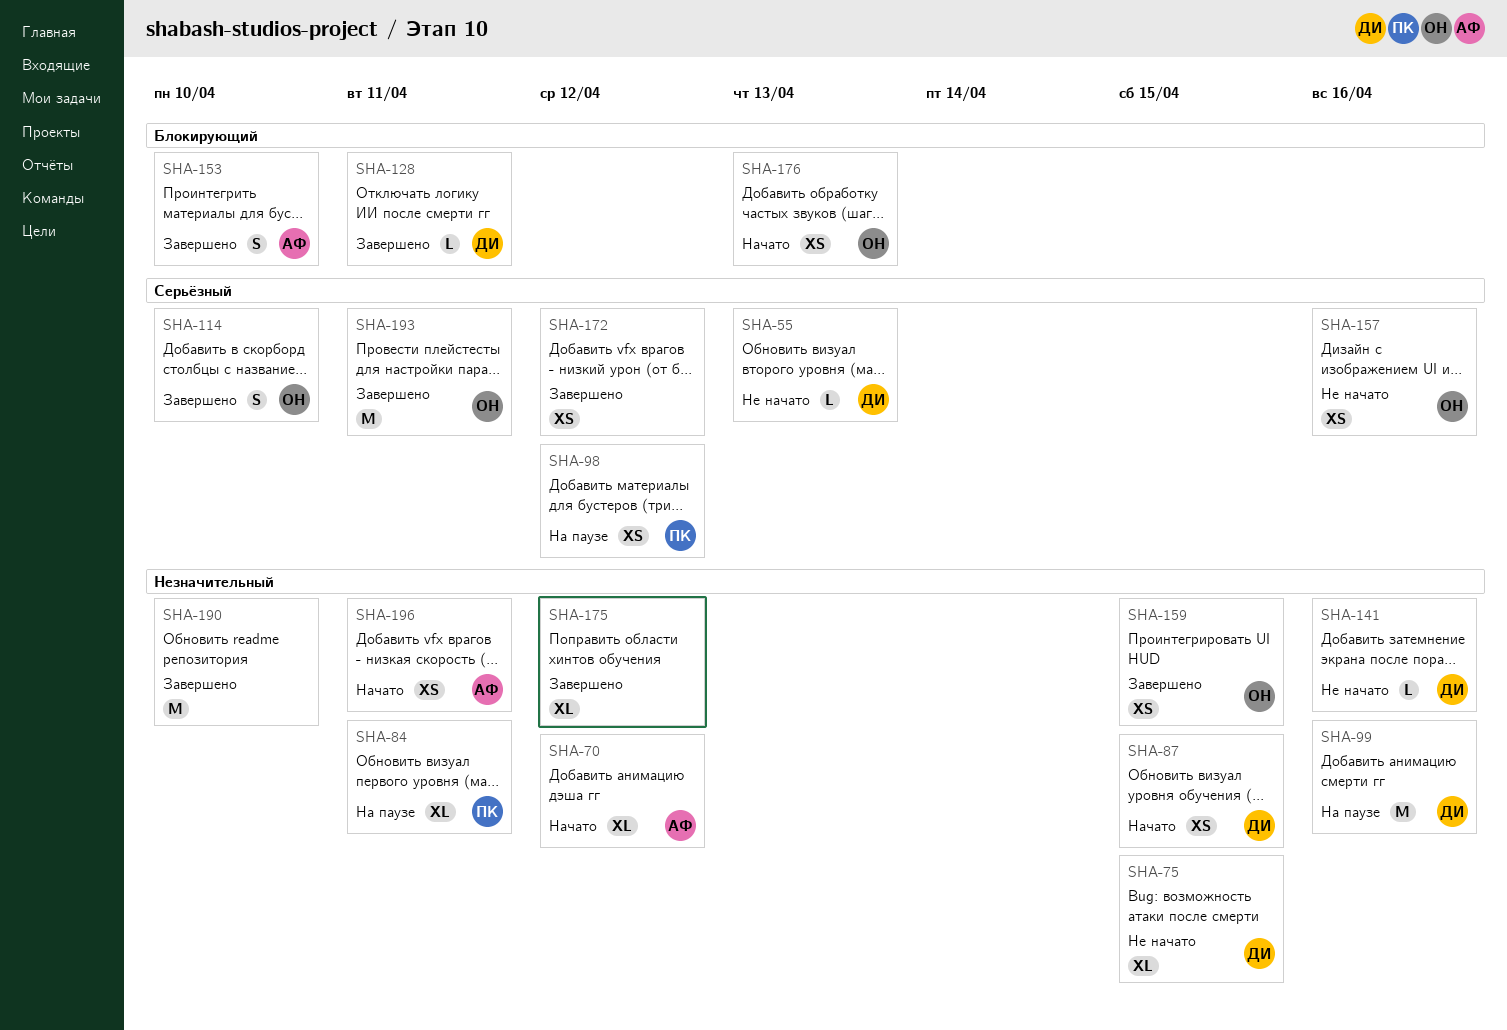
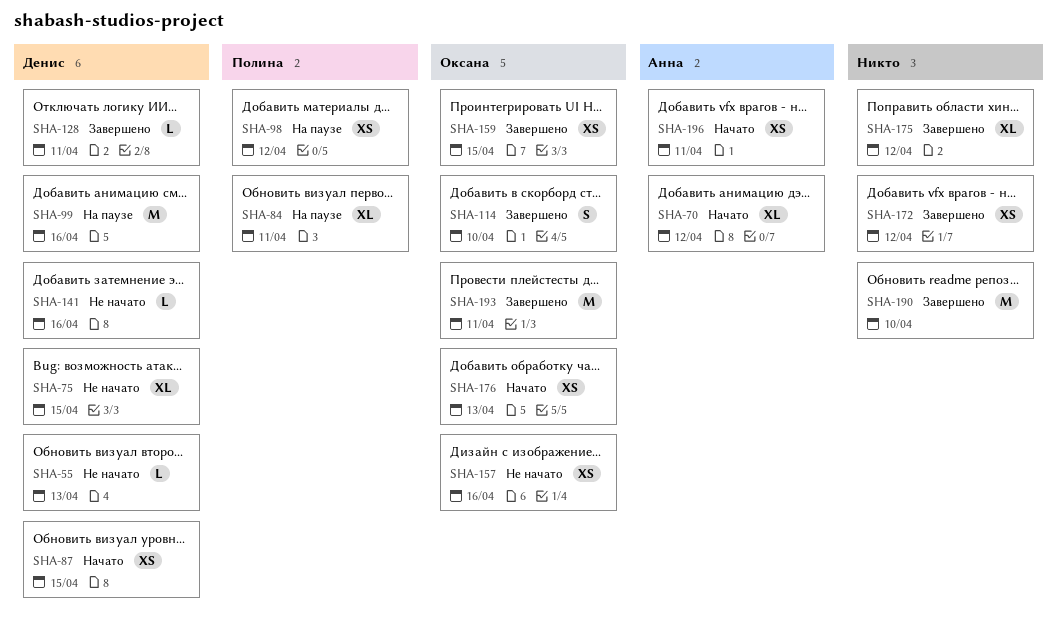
SHA-153: present -> none

